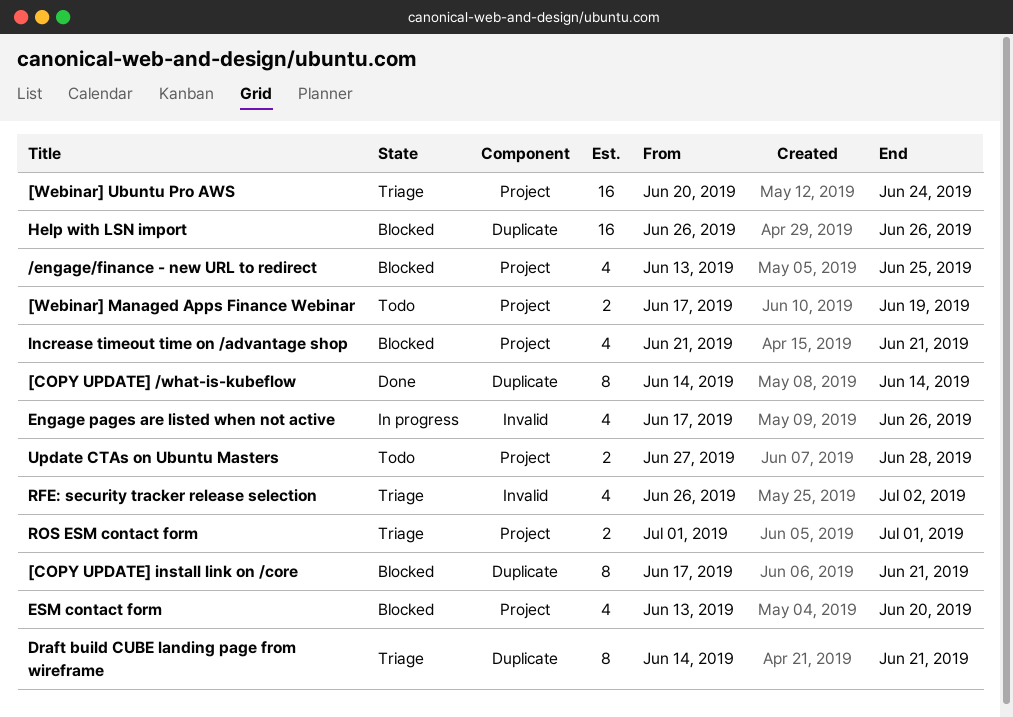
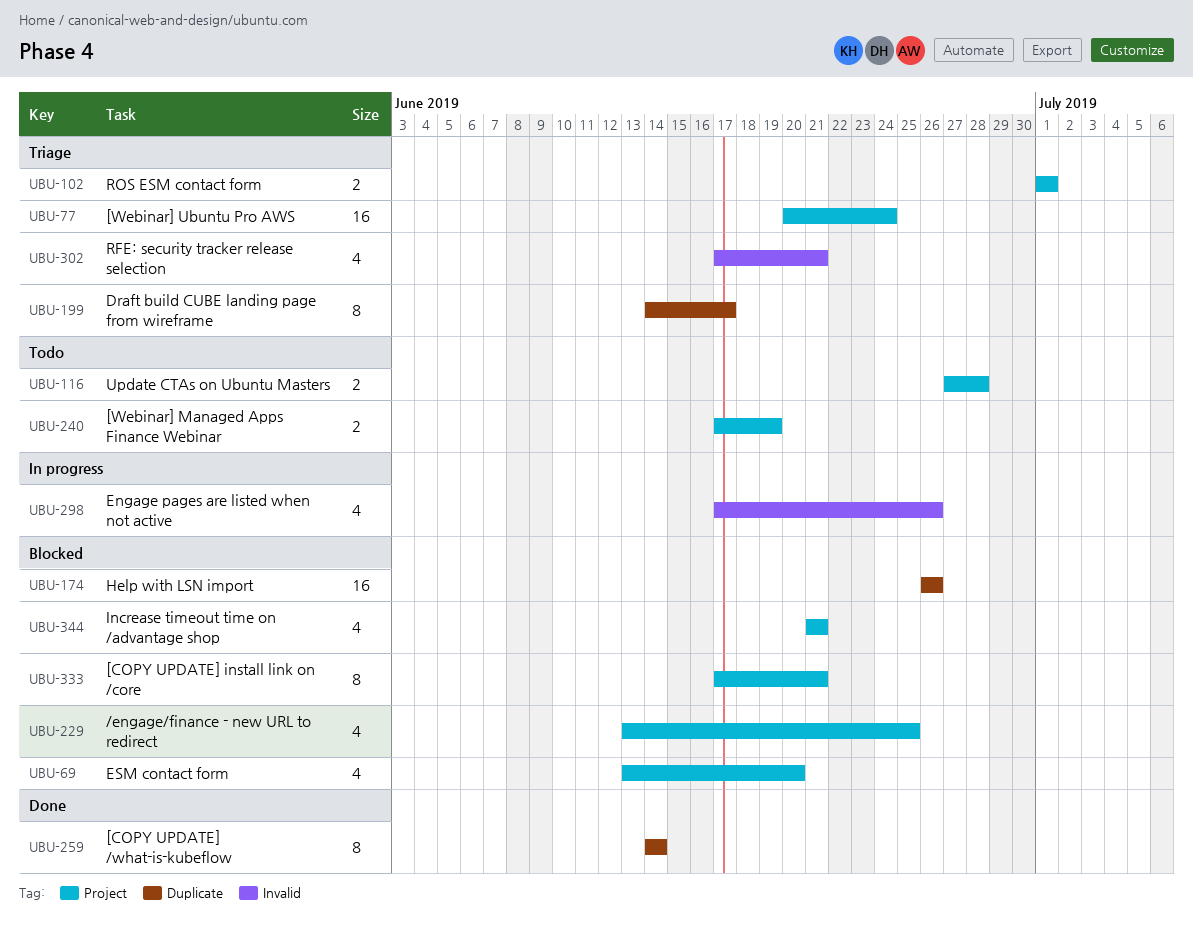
[COPY UPDATE] install link on /core, label: Duplicate -> Project
Draft build CUBE landing page from wireframe, due: Jun 21 -> Jun 17
RFE: security tracker release selection, start: Jun 26 -> Jun 17
RFE: security tracker release selection, due: Jul 2 -> Jun 21

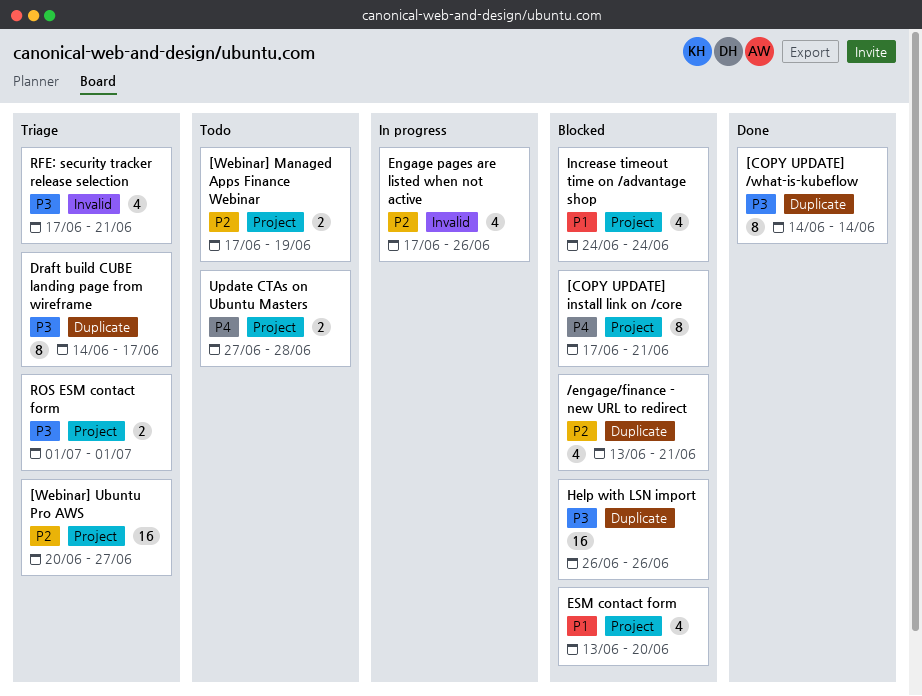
/engage/finance - new URL to redirect, label: Project -> Duplicate
/engage/finance - new URL to redirect, due: Jun 25 -> Jun 21
[Webinar] Ubuntu Pro AWS, due: Jun 24 -> Jun 27
Increase timeout time on /advantage shop, start: Jun 21 -> Jun 24
Increase timeout time on /advantage shop, due: Jun 21 -> Jun 24

